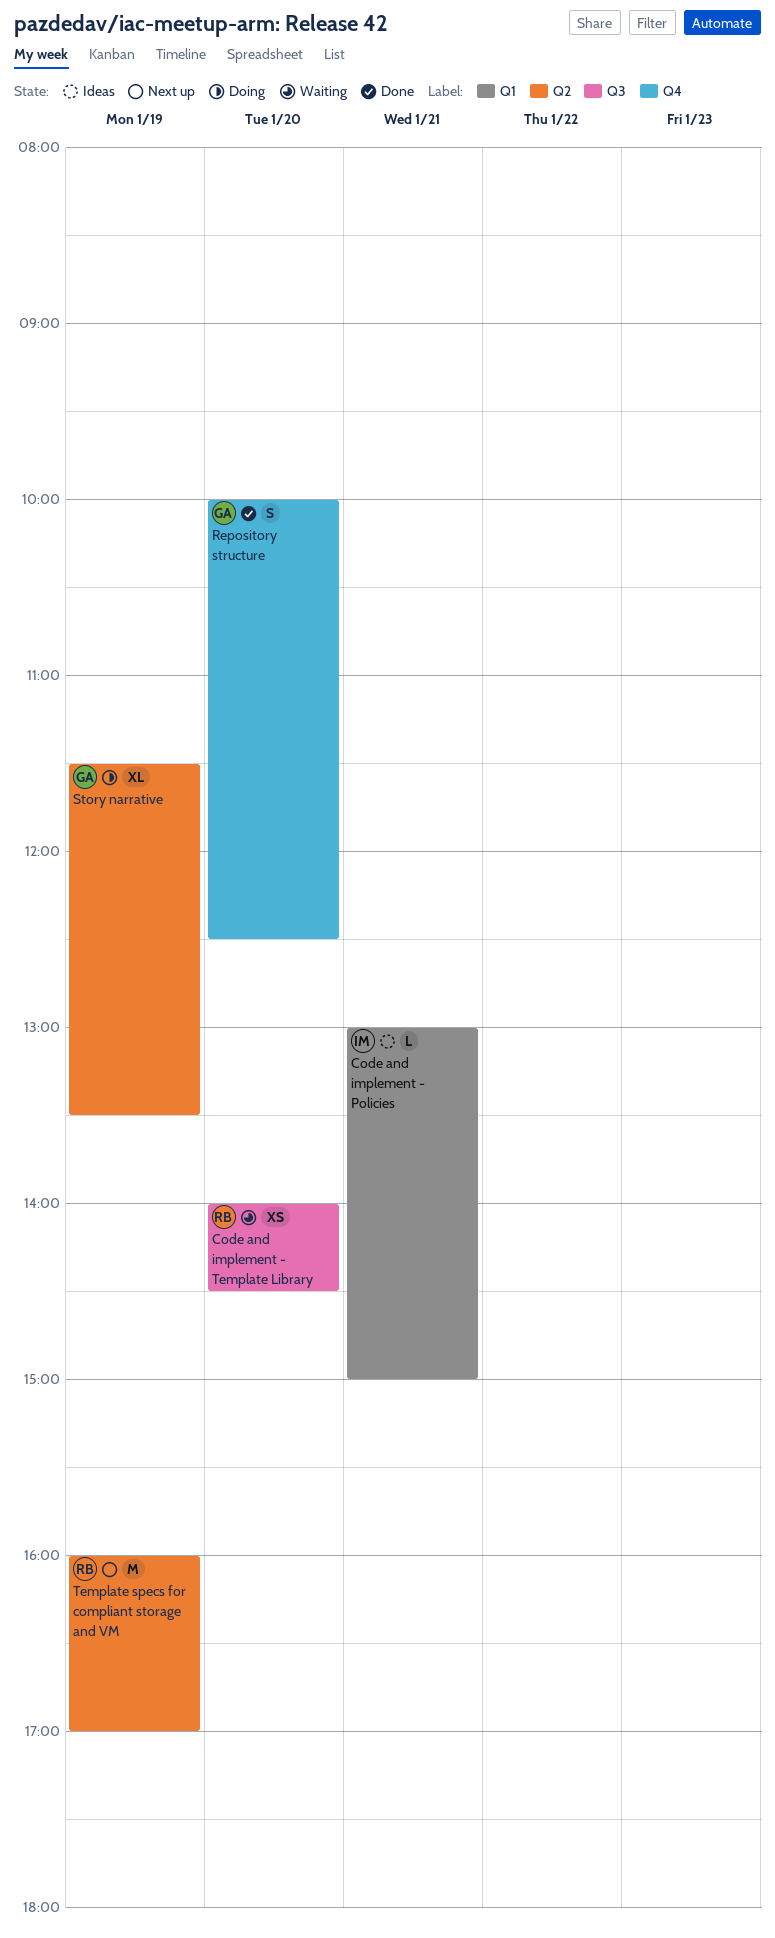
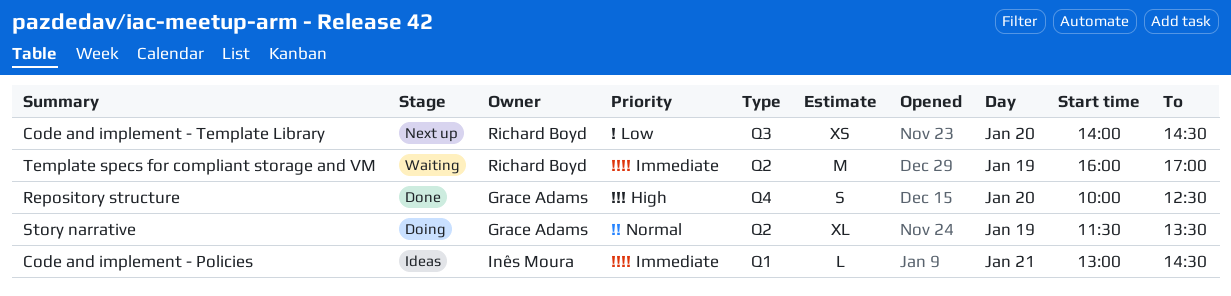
Code and implement - Policies, ends: 15:00 -> 14:30
Code and implement - Template Library, status: Waiting -> Next up
Template specs for compliant storage and VM, status: Next up -> Waiting

